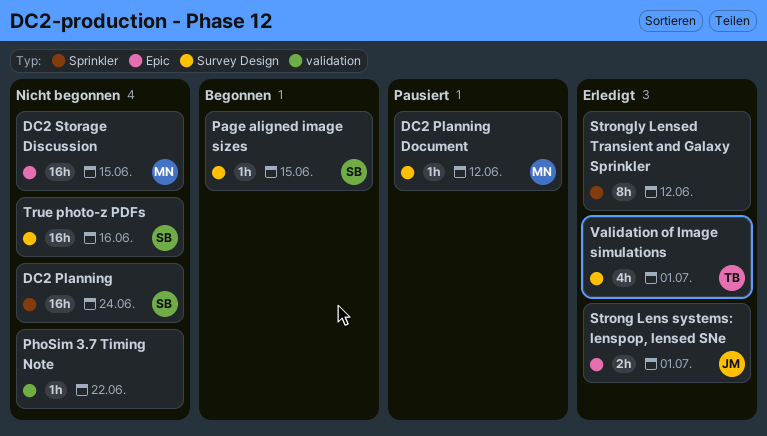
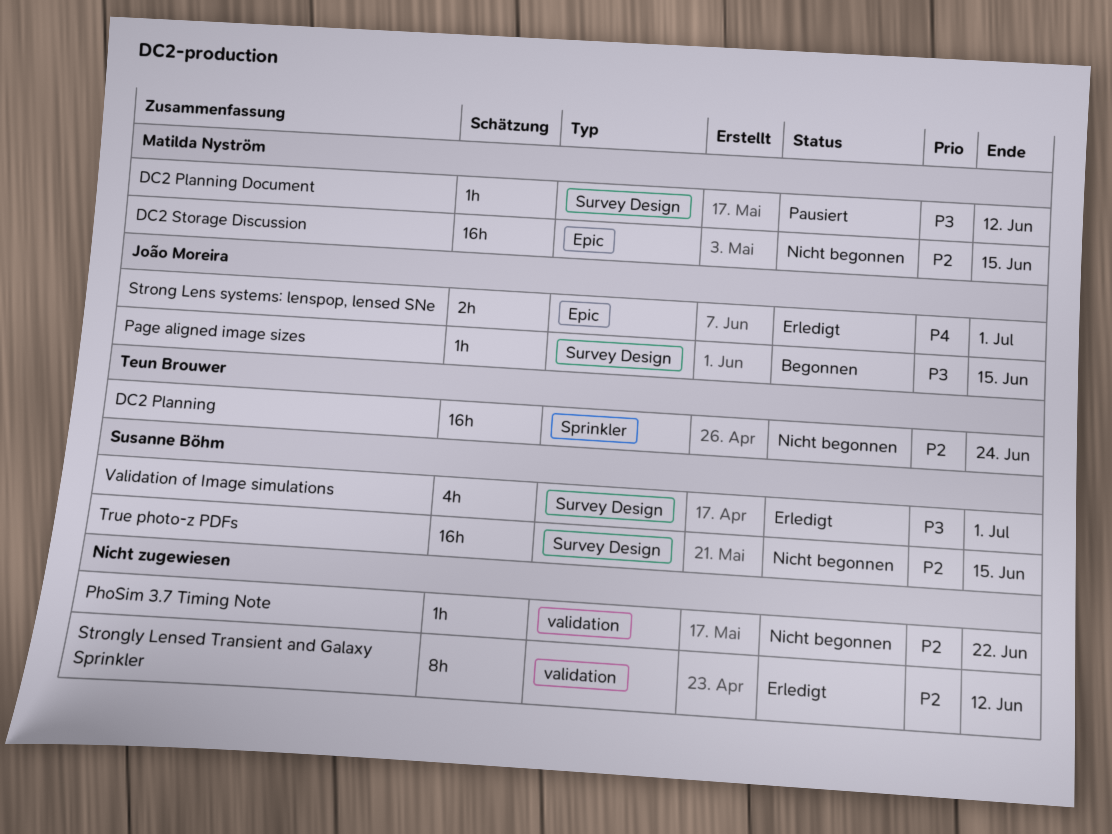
DC2 Planning, owner: Susanne Böhm -> Teun Brouwer
Page aligned image sizes, owner: Susanne Böhm -> João Moreira
Strongly Lensed Transient and Galaxy Sprinkler, label: Sprinkler -> validation
True photo-z PDFs, due: Jun 16 -> Jun 15
Validation of Image simulations, owner: Teun Brouwer -> Susanne Böhm

